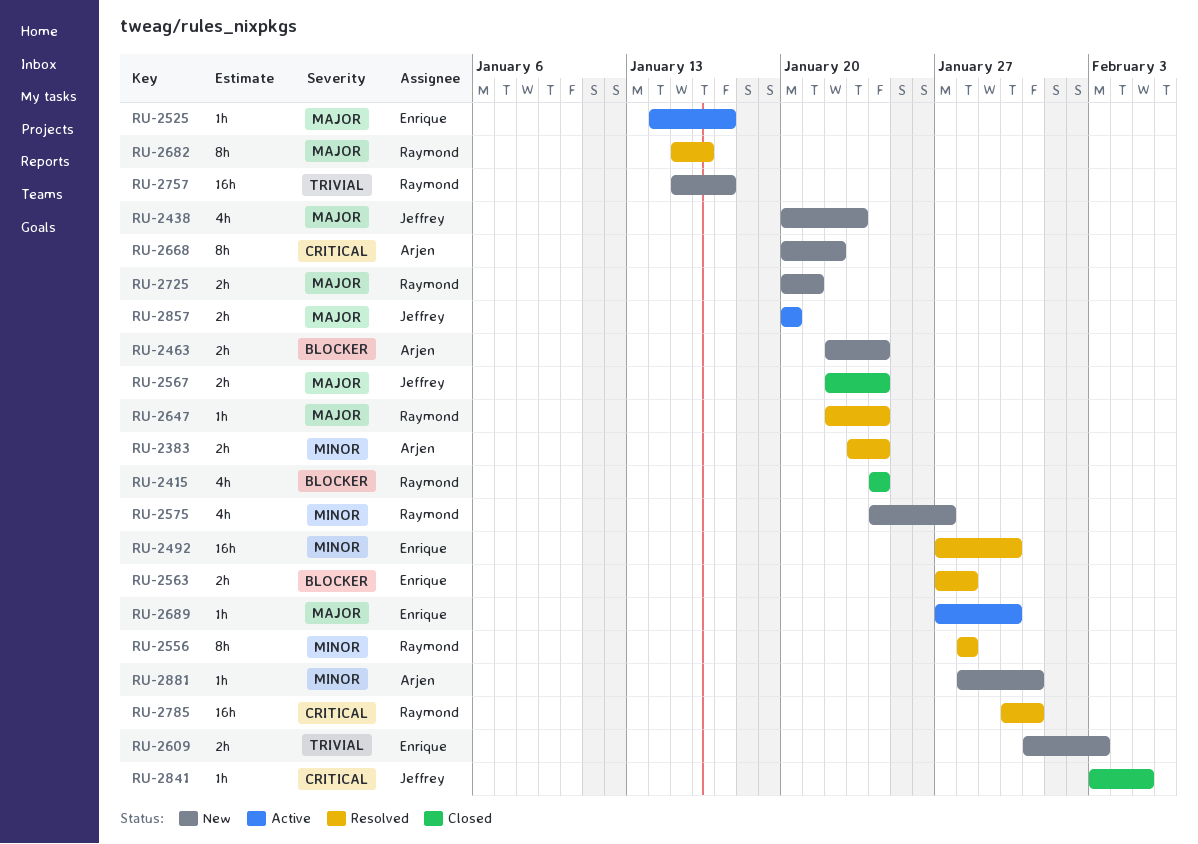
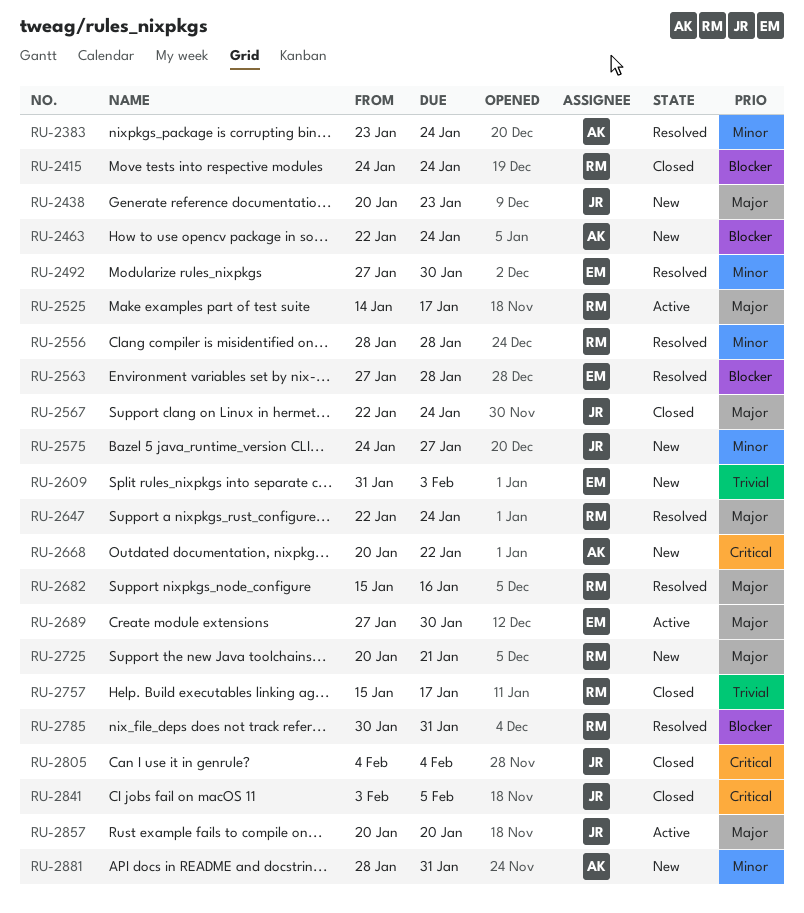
RU-2525, owner: Enrique -> Raymond
RU-2575, owner: Raymond -> Jeffrey
RU-2757, status: New -> Closed
RU-2785, priority: Critical -> Blocker
RU-2805: none -> present

